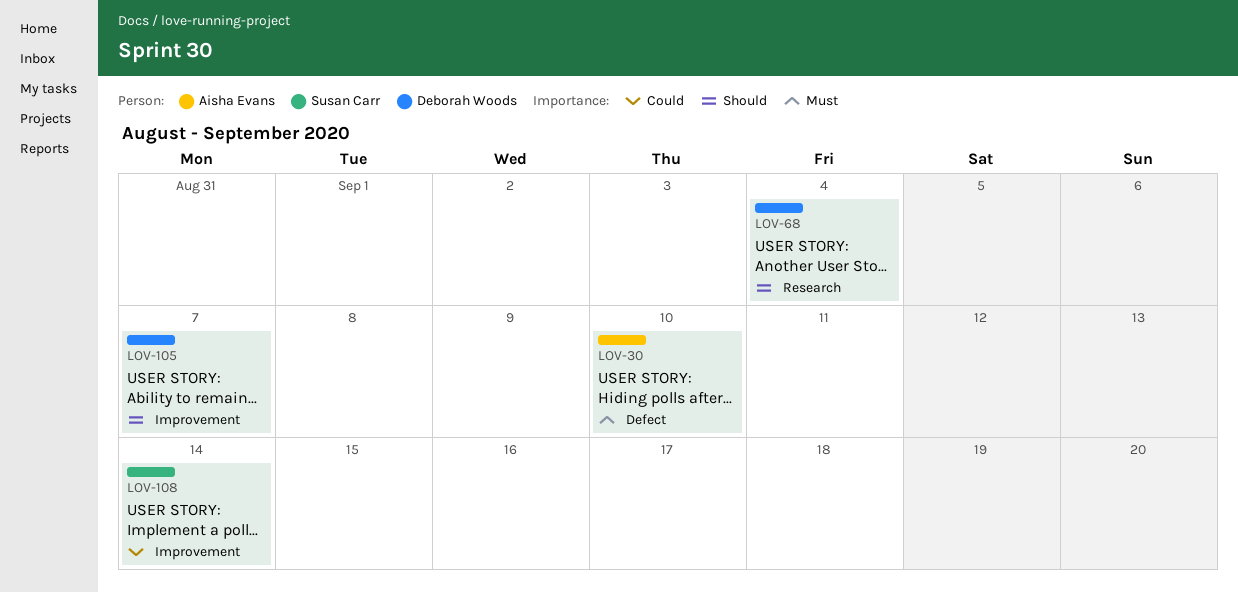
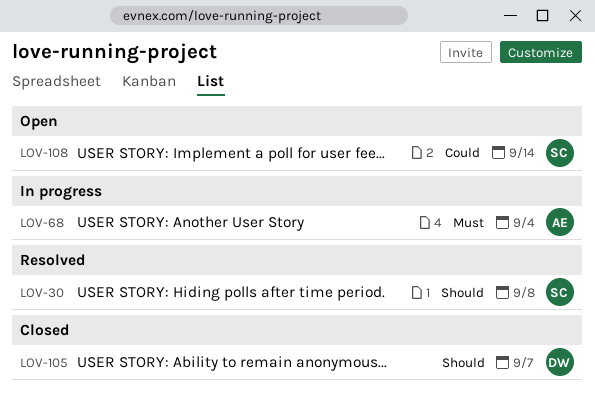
LOV-30, owner: Aisha Evans -> Susan Carr
LOV-30, priority: Must -> Should
LOV-30, due: Sep 10 -> Sep 8
LOV-68, owner: Deborah Woods -> Aisha Evans
LOV-68, priority: Should -> Must

